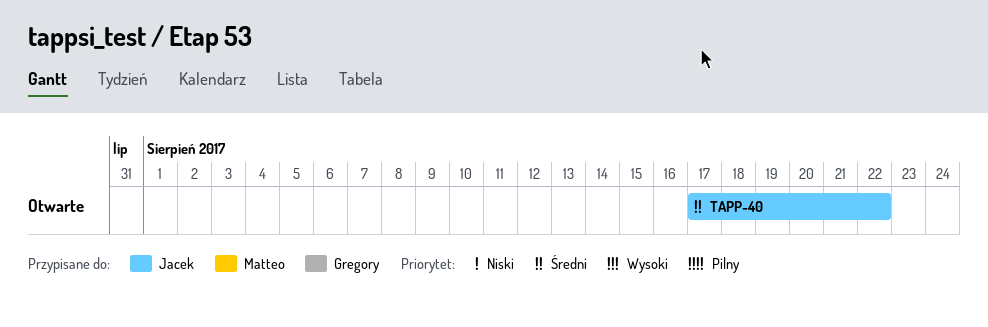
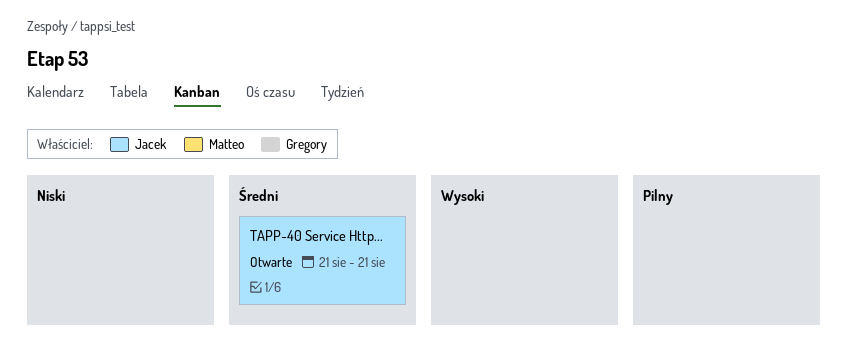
TAPP-40, start: Aug 17 -> Aug 21
TAPP-40, due: Aug 22 -> Aug 21

